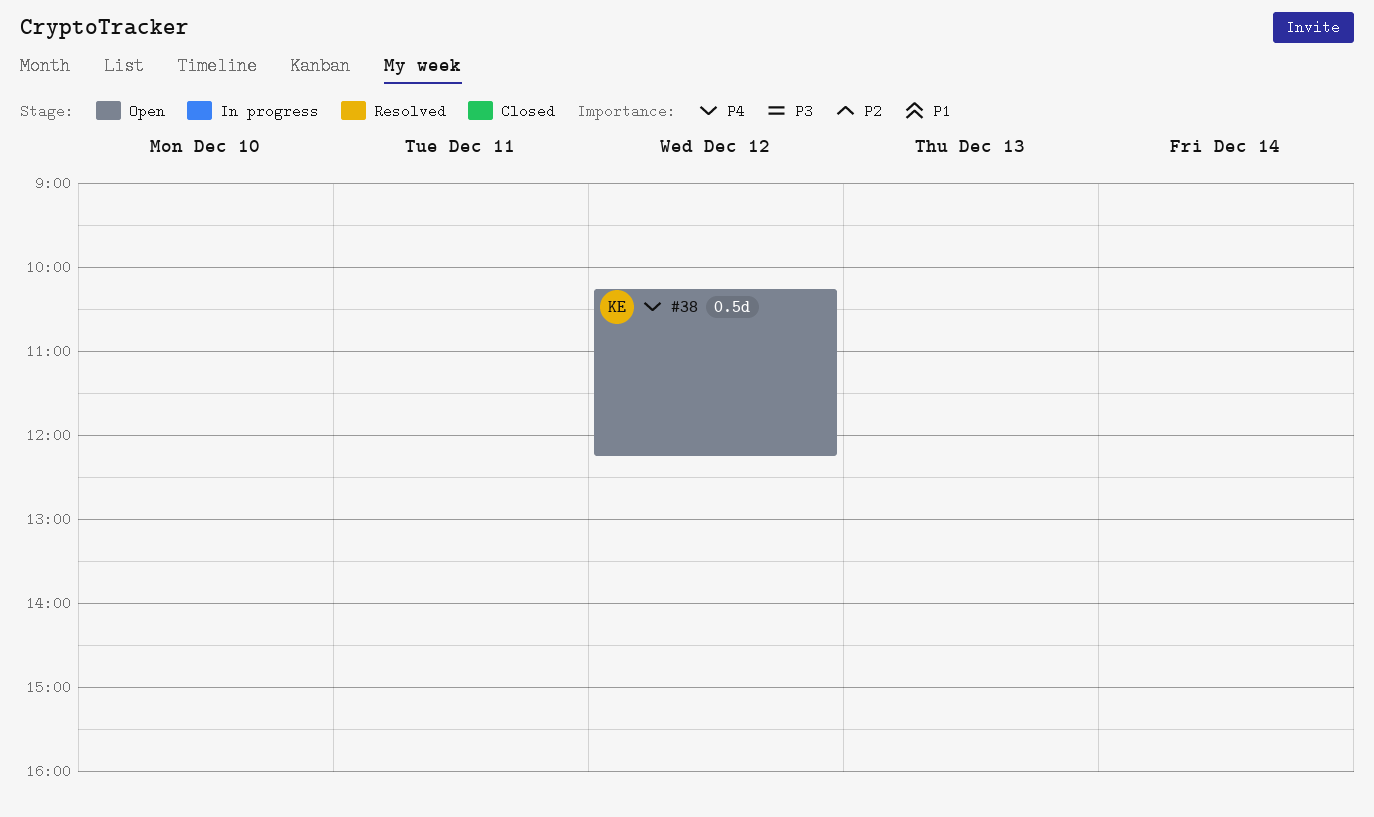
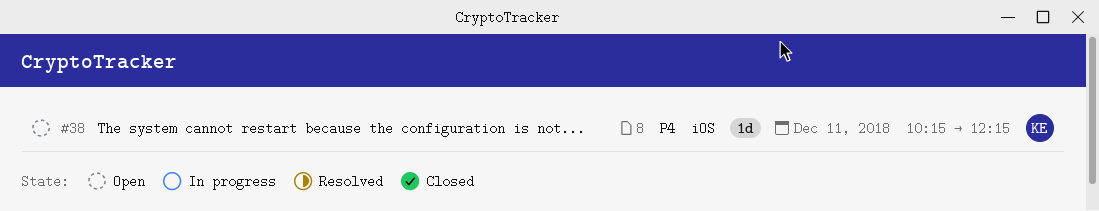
#38, estimate: 0.5d -> 1d
#38, day: Dec 12 -> Dec 11

